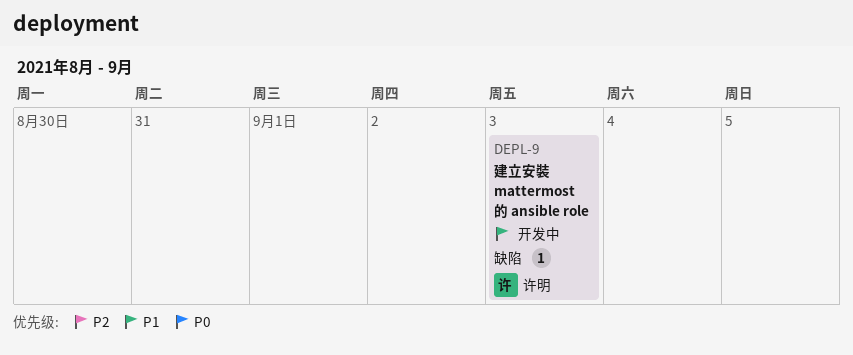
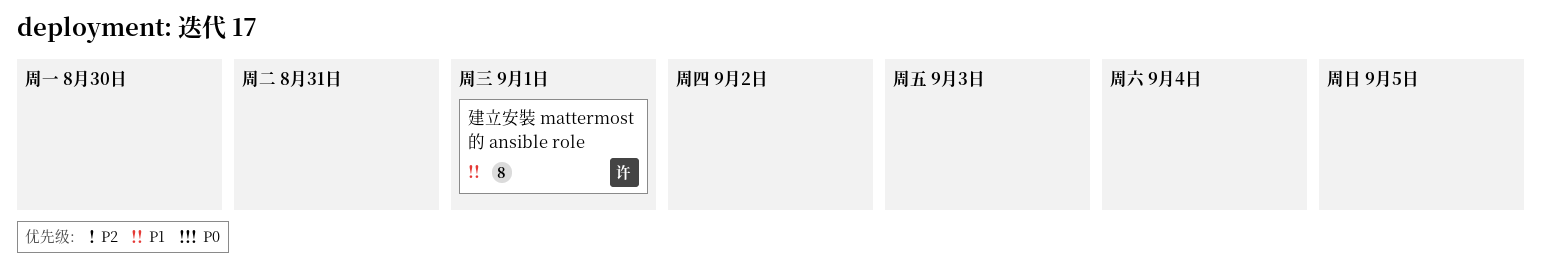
建立安裝 mattermost 的 ansible role, estimate: 1 -> 8
建立安裝 mattermost 的 ansible role, due: Sep 3 -> Sep 1

